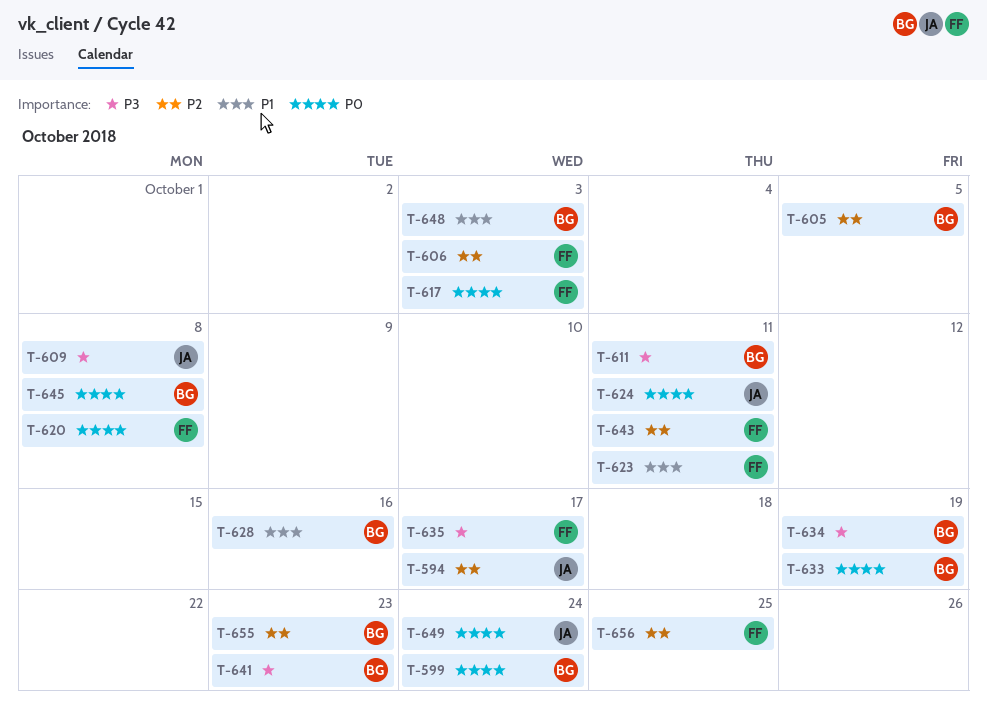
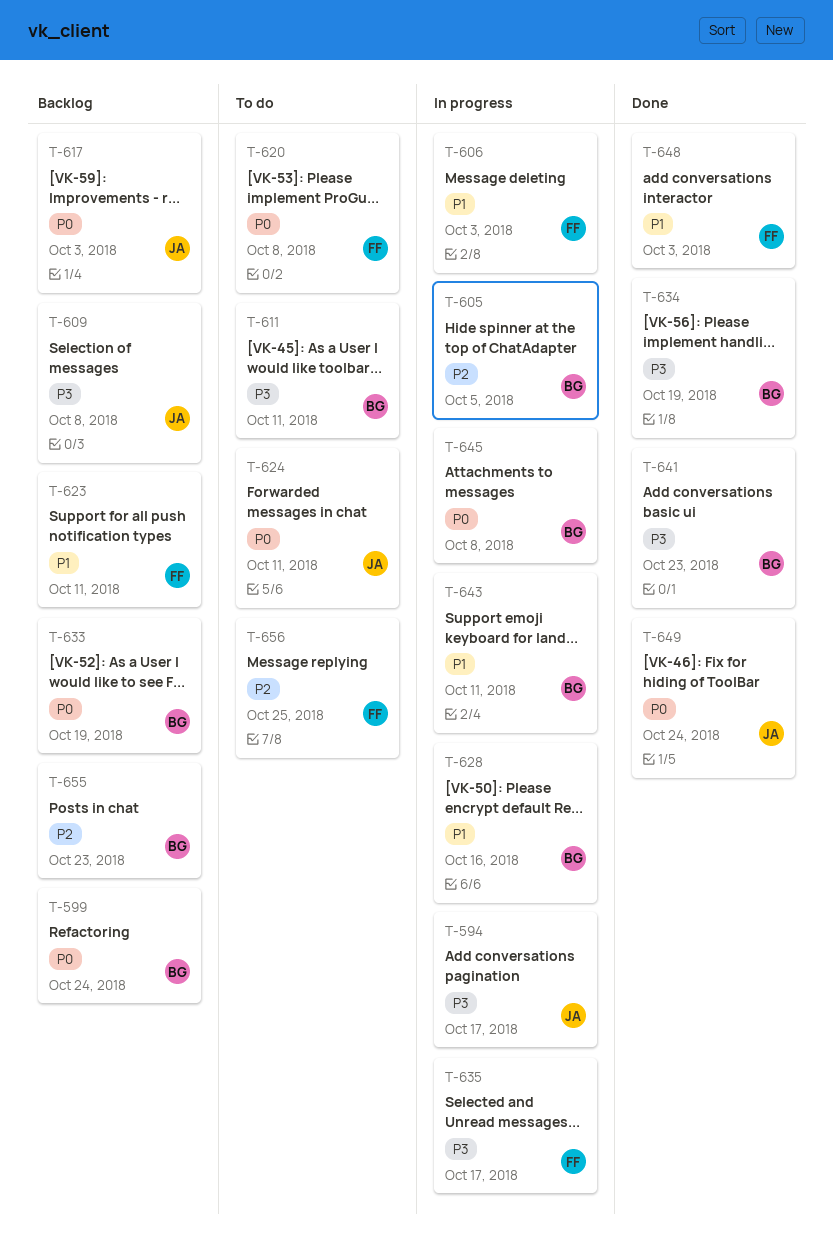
T-594, priority: P2 -> P3
T-606, priority: P2 -> P1
T-617, owner: FF -> JA
T-643, owner: FF -> BG
T-643, priority: P2 -> P1
T-648, owner: BG -> FF

